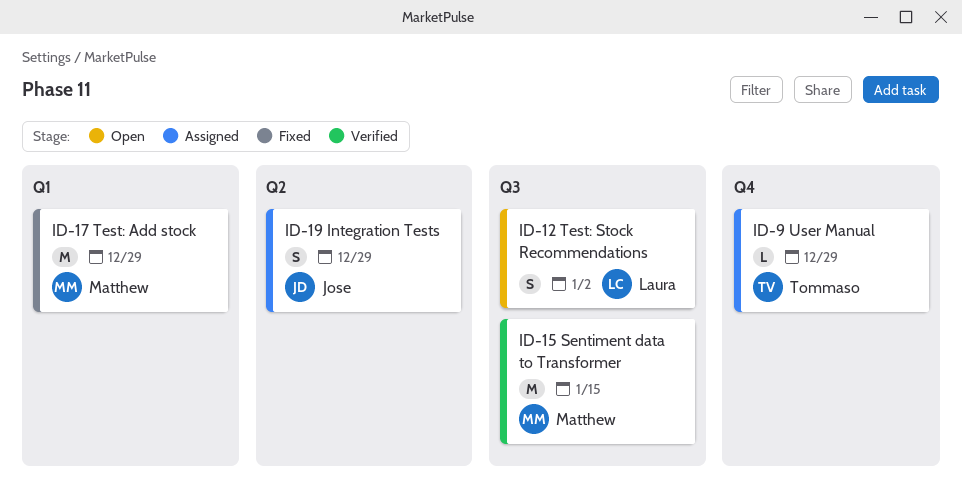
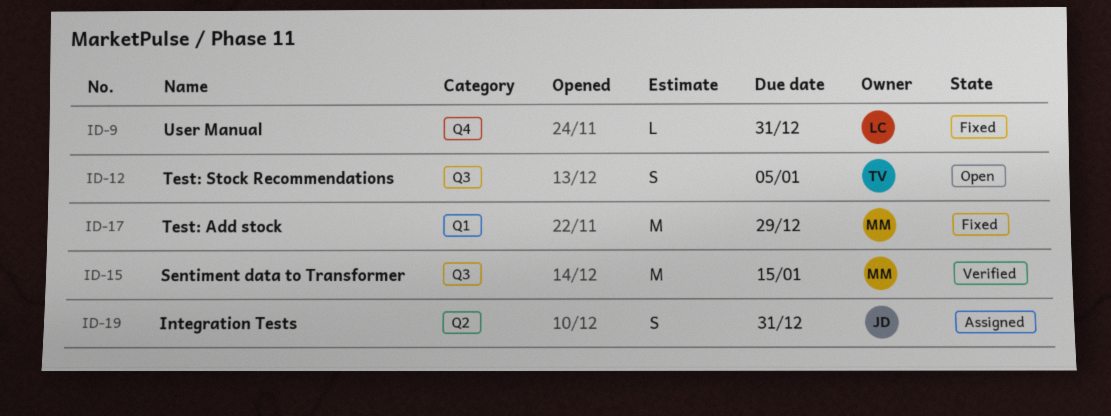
ID-9, status: Assigned -> Fixed
ID-9, owner: Tommaso -> Laura
ID-9, due: Dec 29 -> Dec 31
ID-12, owner: Laura -> Tommaso
ID-12, due: Jan 2 -> Jan 5
ID-19, due: Dec 29 -> Dec 31

